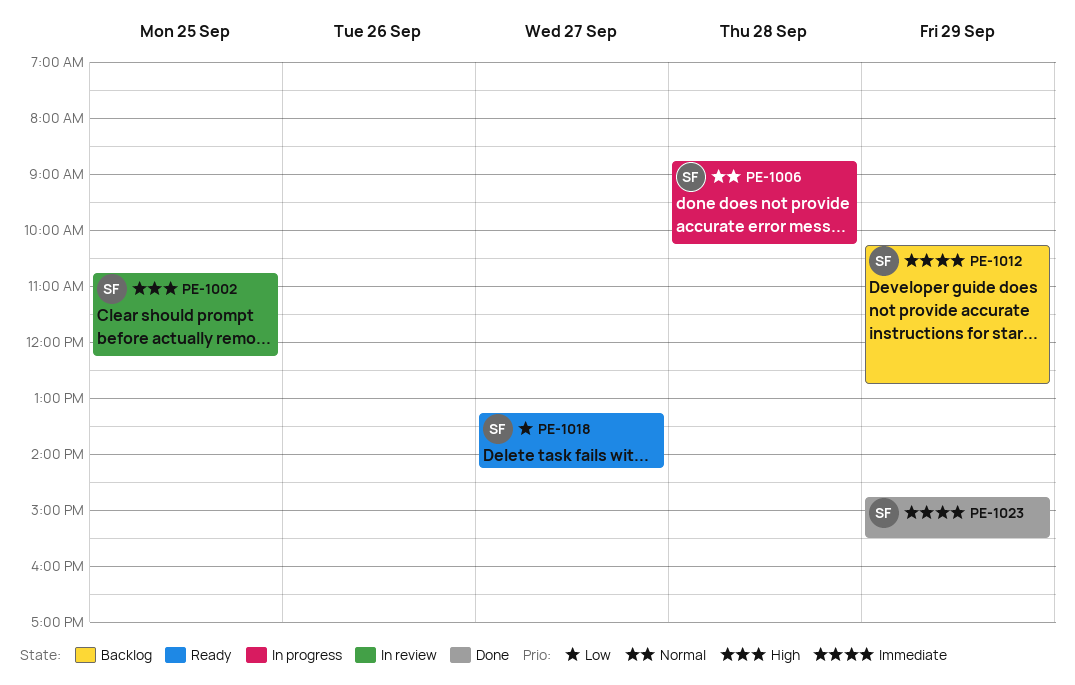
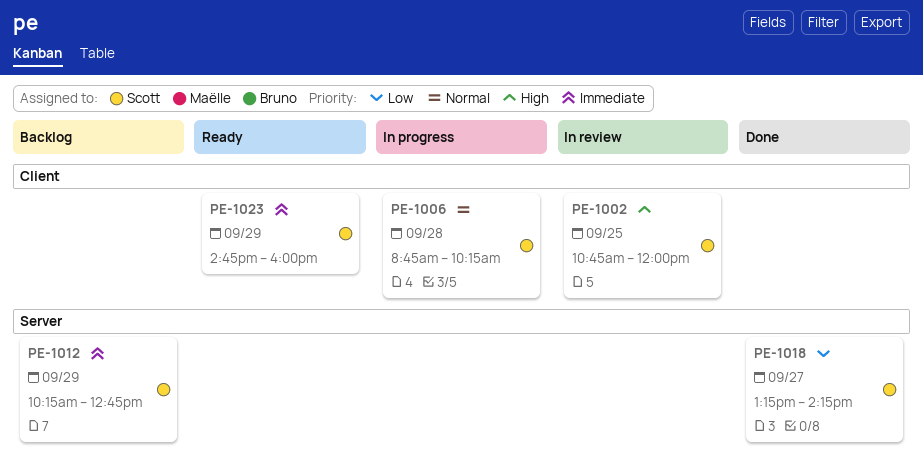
PE-1002, ends: 12:15 -> 12:00
PE-1018, status: Ready -> Done
PE-1023, status: Done -> Ready
PE-1023, ends: 15:30 -> 16:00

